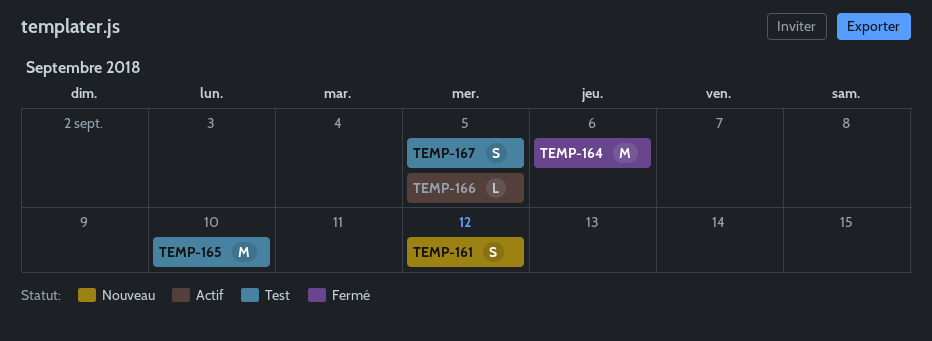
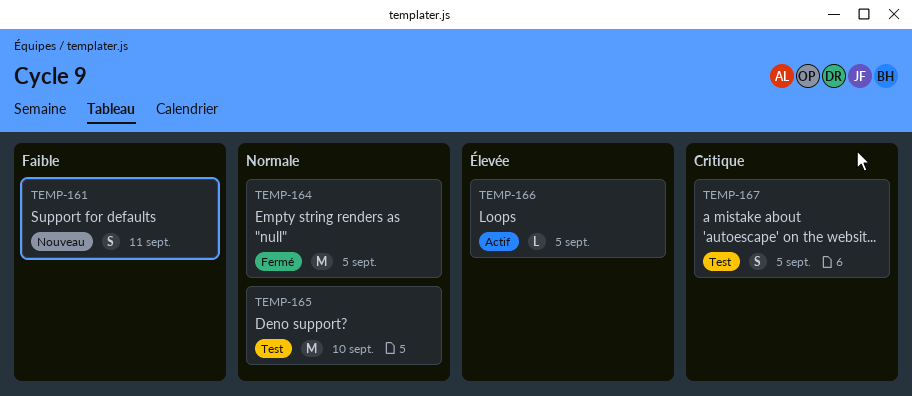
TEMP-161, due: Sep 12 -> Sep 11
TEMP-164, due: Sep 6 -> Sep 5

